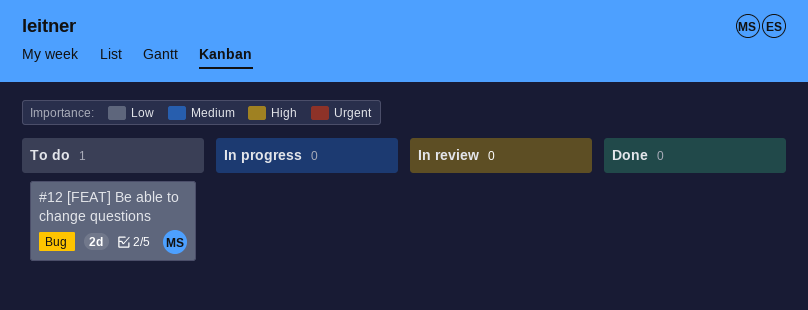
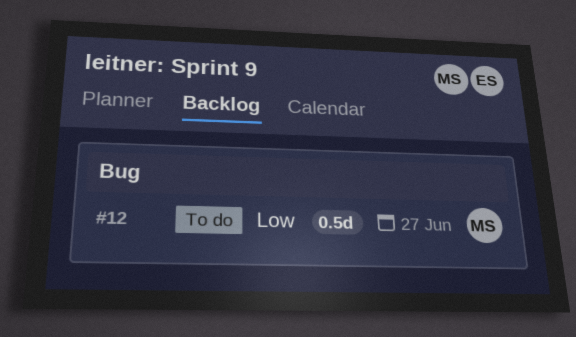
#12, estimate: 2d -> 0.5d

